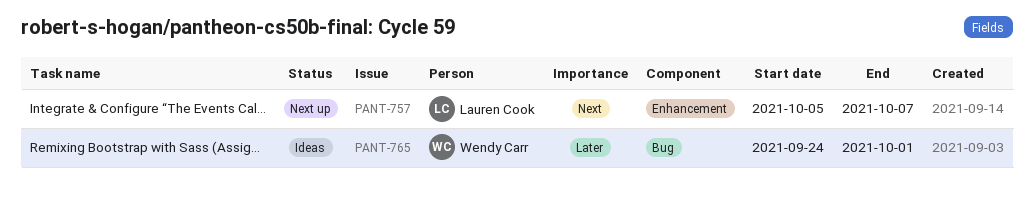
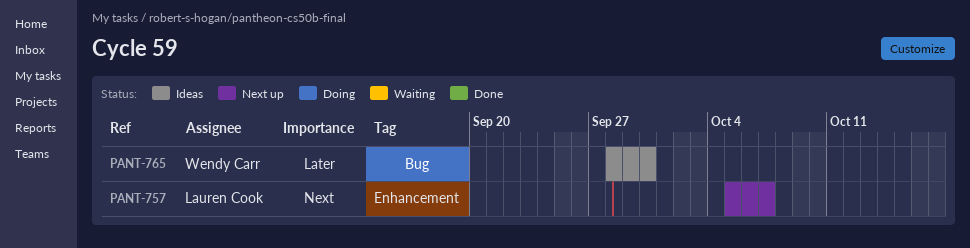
PANT-765, start: Sep 24 -> Sep 28
PANT-765, due: Oct 1 -> Sep 30

